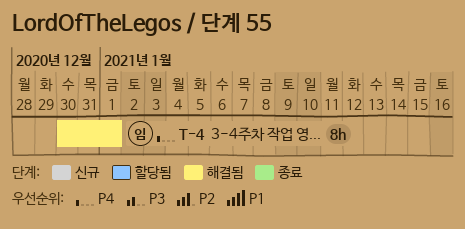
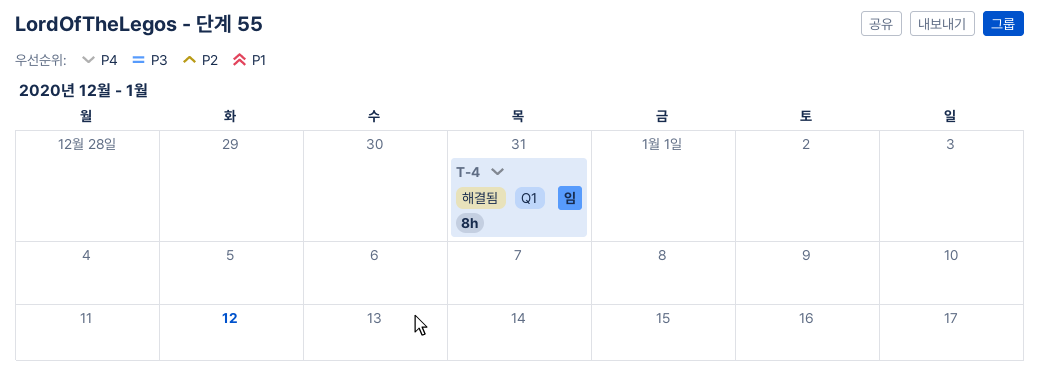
T-4, due: Jan 1 -> Dec 31

